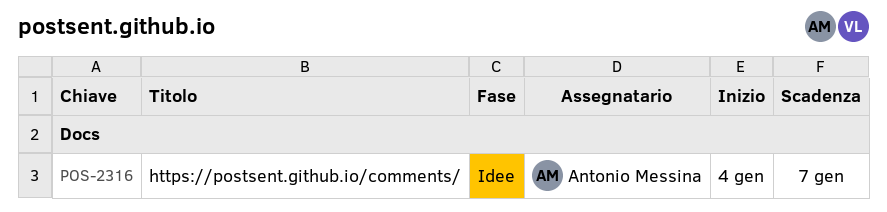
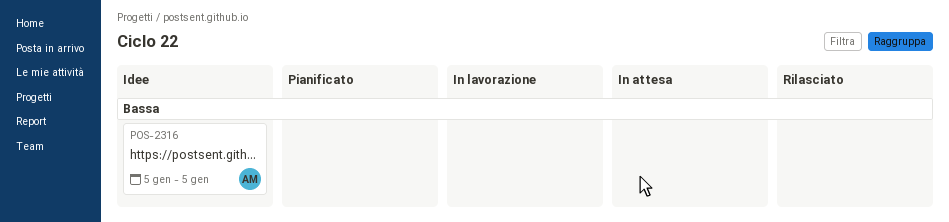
POS-2316, start: Jan 4 -> Jan 5
POS-2316, due: Jan 7 -> Jan 5

